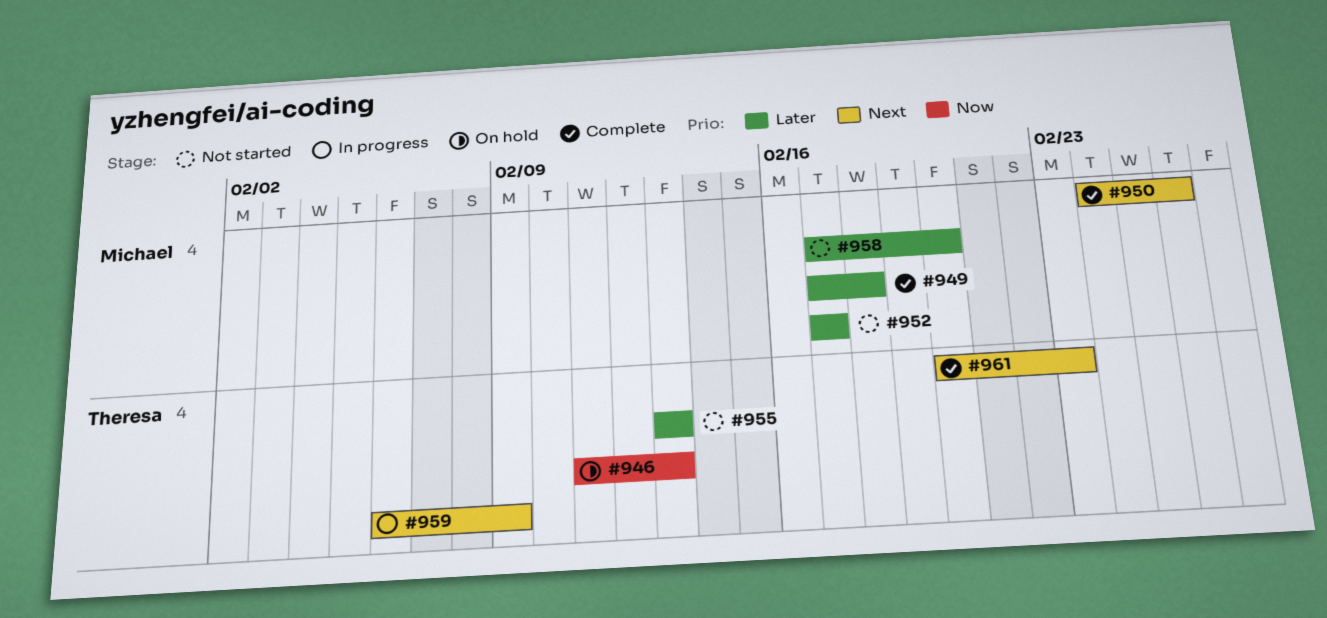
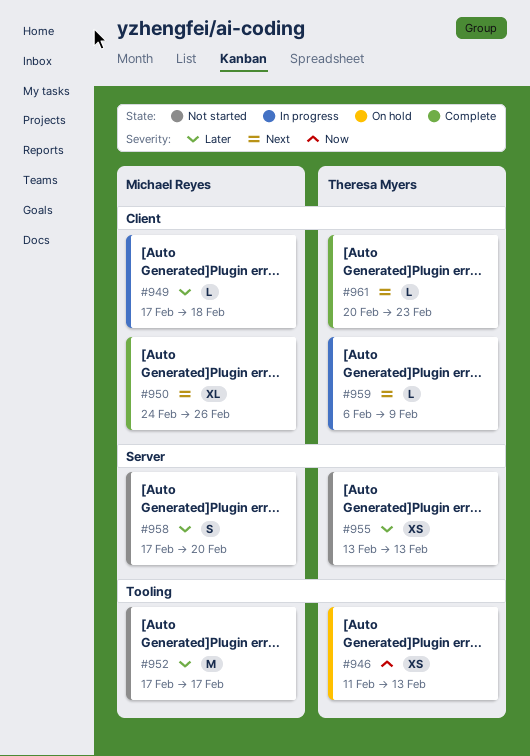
#949, status: Complete -> In progress

